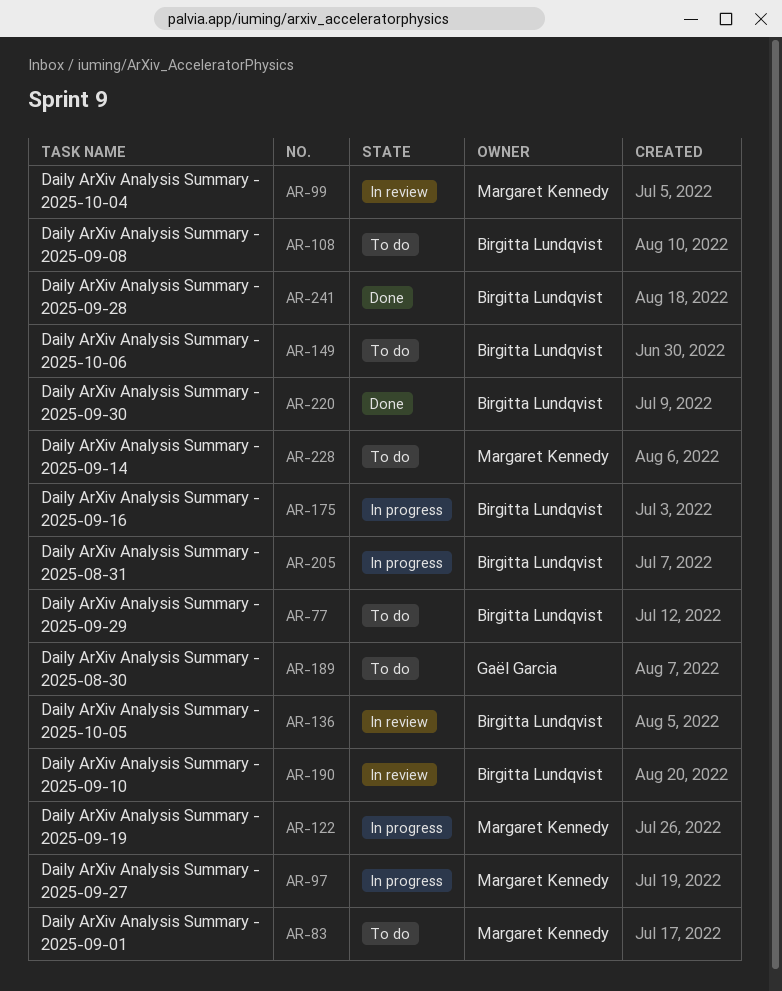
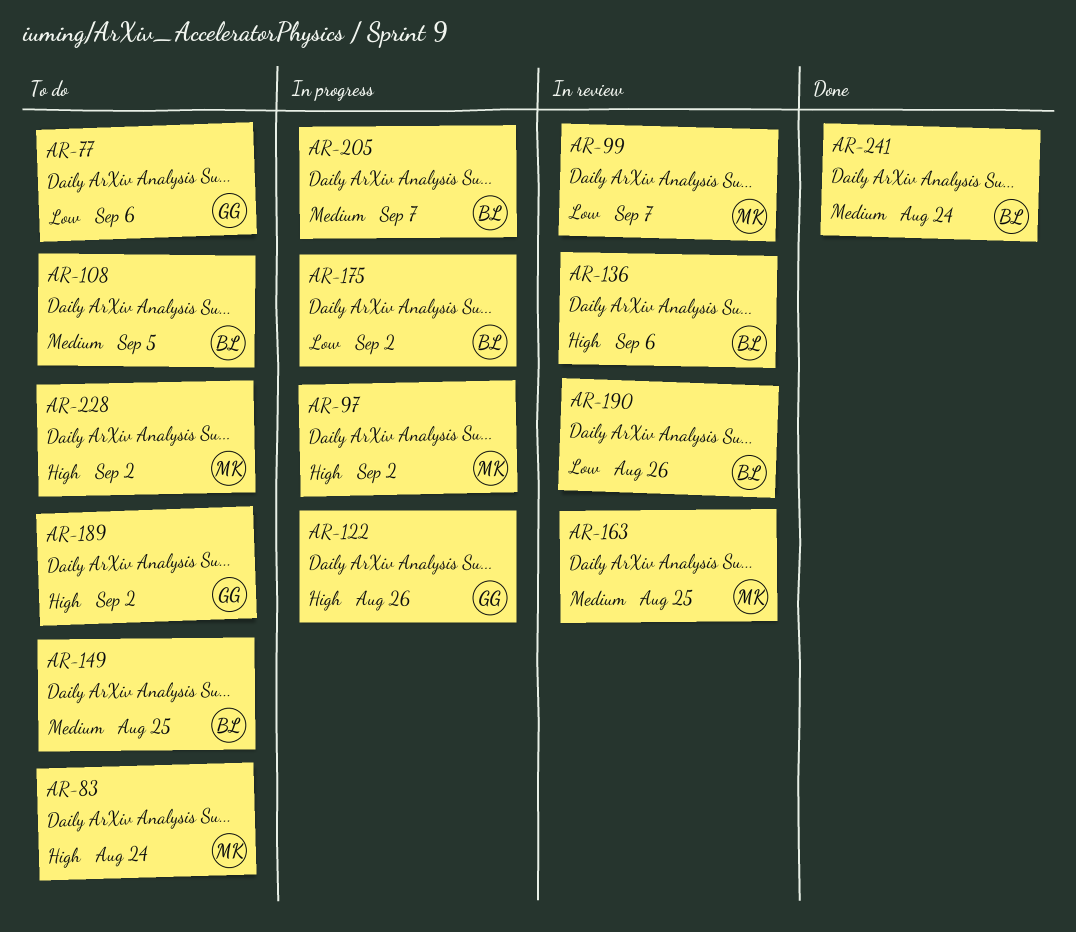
AR-77, owner: Birgitta Lundqvist -> Gaël Garcia
AR-122, owner: Margaret Kennedy -> Gaël Garcia
AR-163: none -> present
AR-220: present -> none

